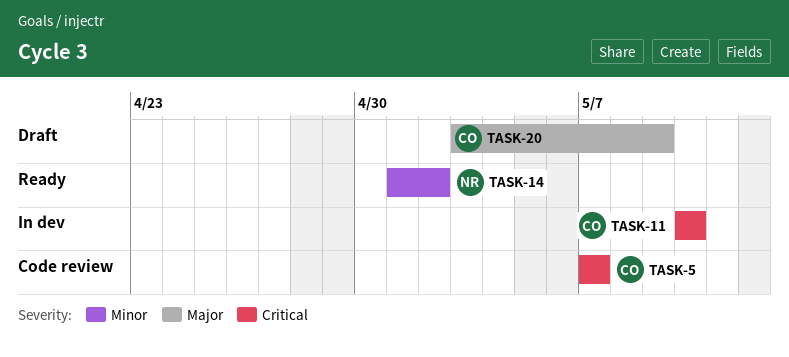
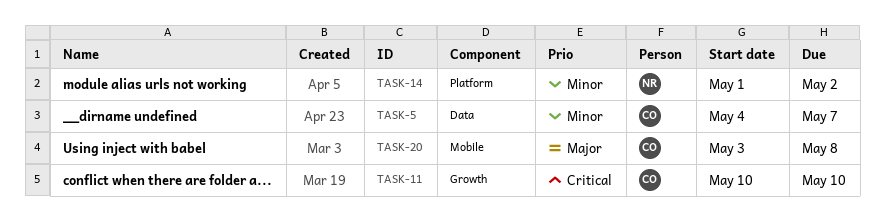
TASK-5, priority: Critical -> Minor
TASK-5, start: May 7 -> May 4
TASK-20, due: May 9 -> May 8

